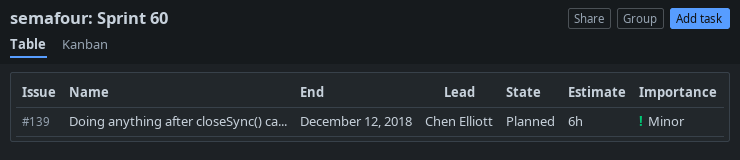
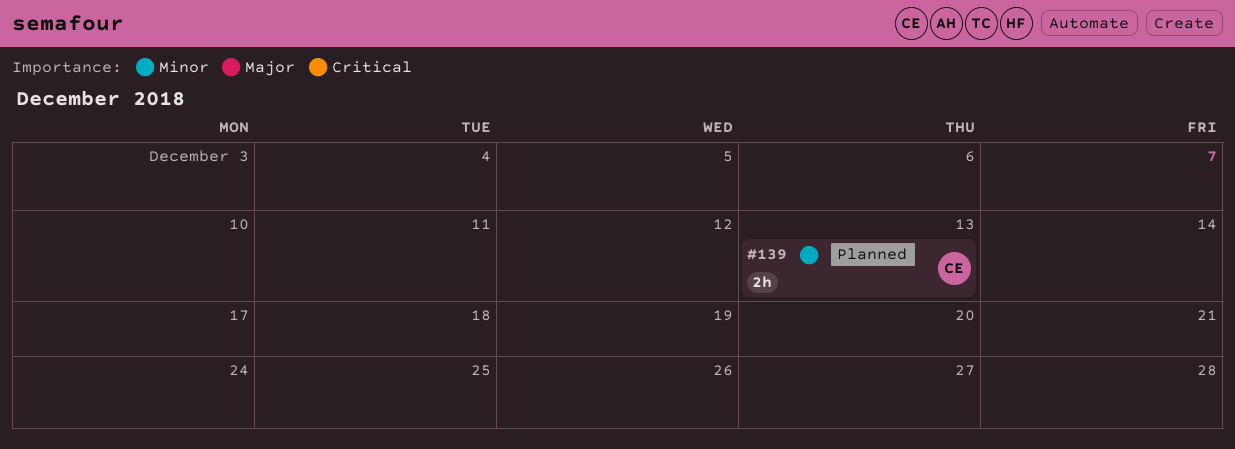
#139, estimate: 6h -> 2h
#139, due: Dec 12 -> Dec 13

